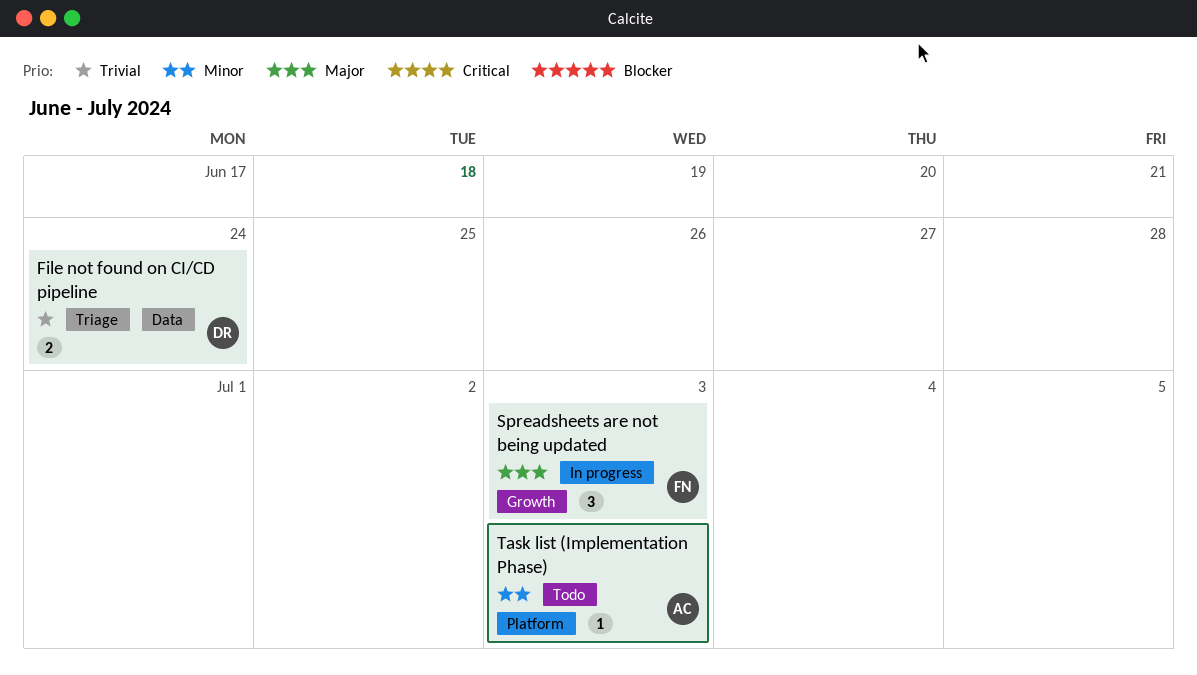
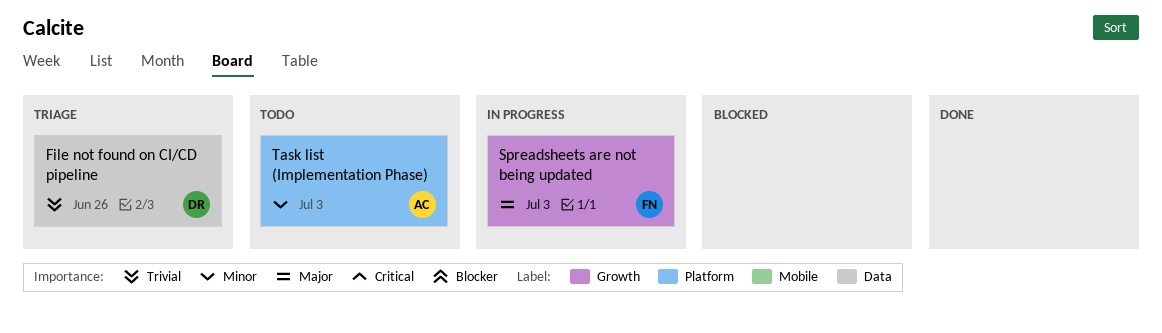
File not found on CI/CD pipeline, due: Jun 24 -> Jun 26

